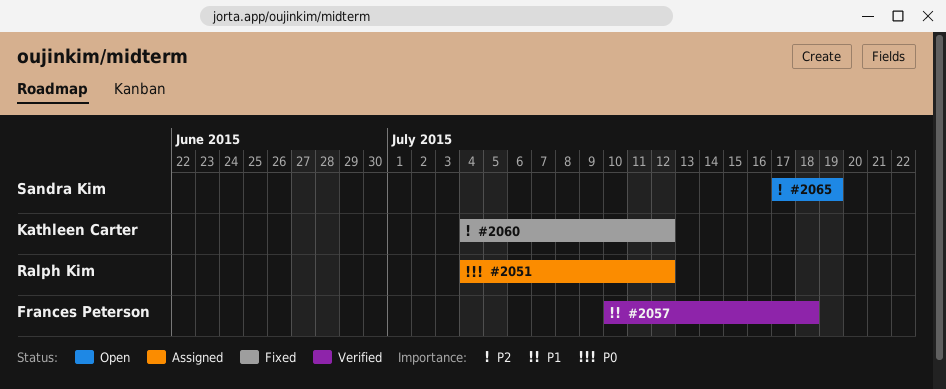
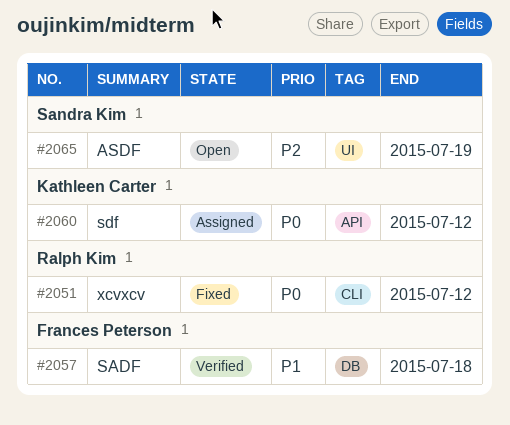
#2051, status: Assigned -> Fixed
#2060, status: Fixed -> Assigned
#2060, priority: P2 -> P0

